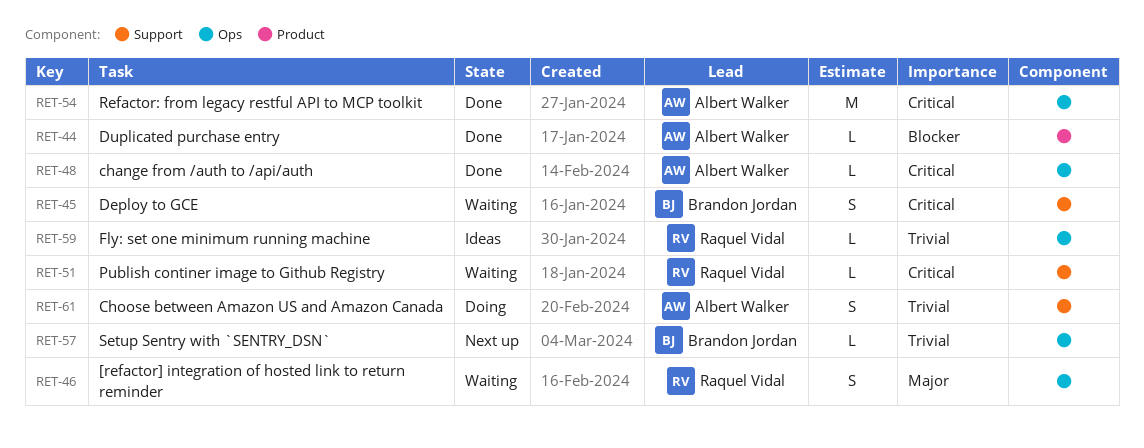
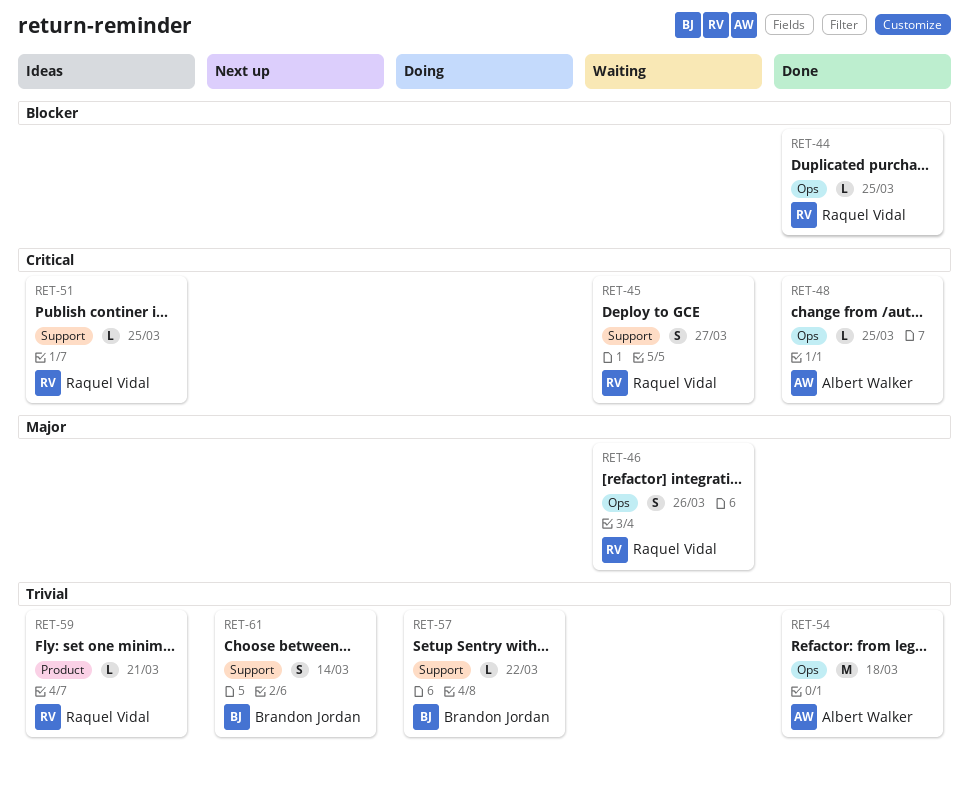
RET-44, owner: Albert Walker -> Raquel Vidal
RET-44, label: Product -> Ops
RET-45, owner: Brandon Jordan -> Raquel Vidal
RET-51, status: Waiting -> Ideas
RET-54, priority: Critical -> Trivial
RET-57, status: Next up -> Doing
RET-57, label: Ops -> Support
RET-59, label: Ops -> Product
RET-61, status: Doing -> Next up
RET-61, owner: Albert Walker -> Brandon Jordan

